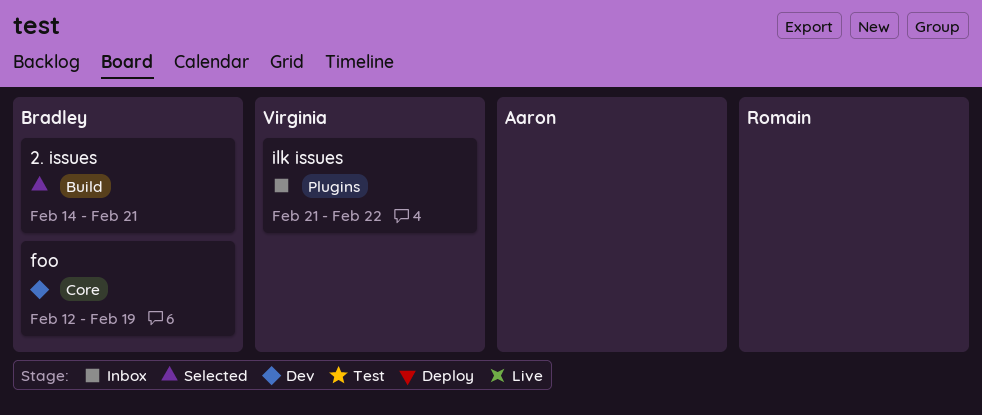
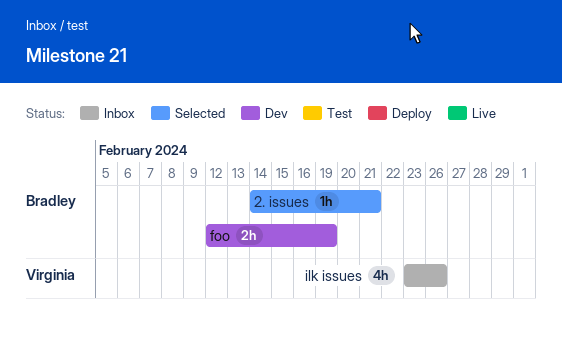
ilk issues, start: Feb 21 -> Feb 23
ilk issues, due: Feb 22 -> Feb 26

